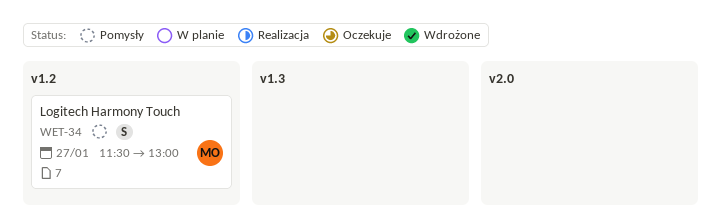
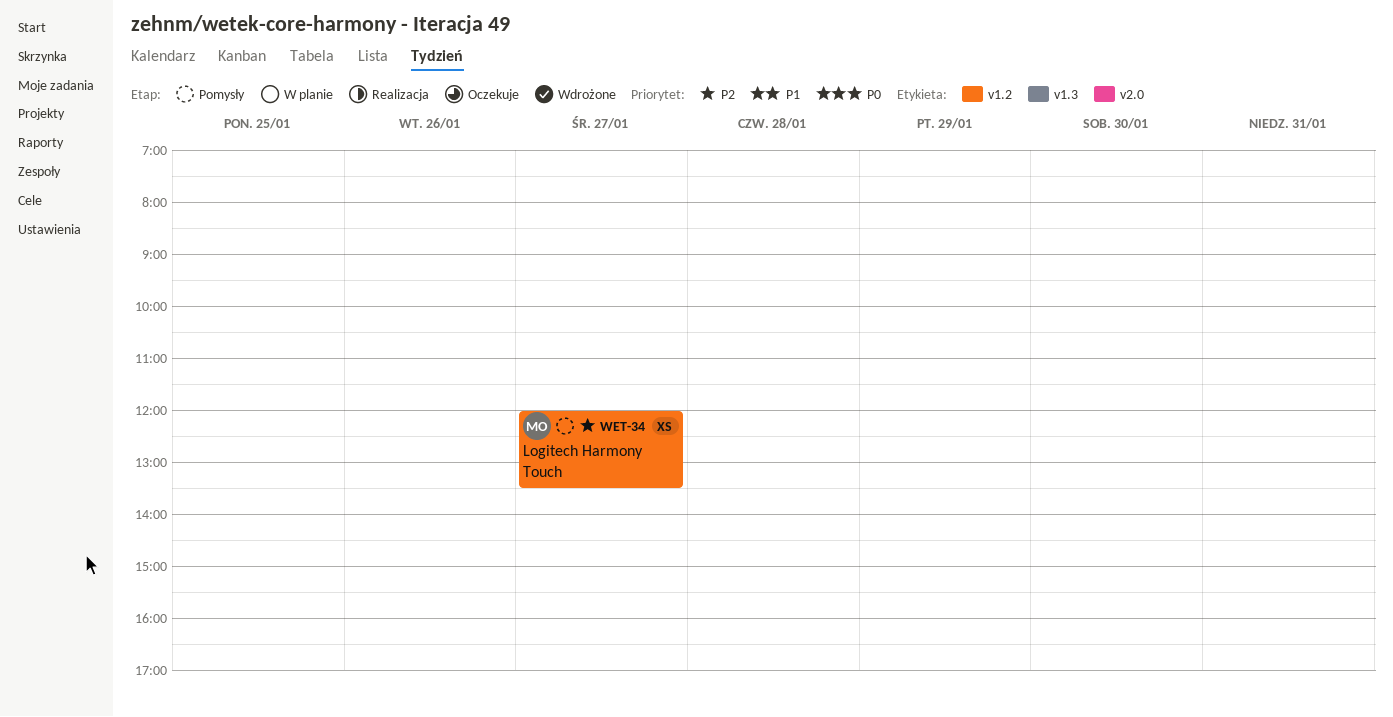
WET-34, estimate: S -> XS
WET-34, begins: 11:30 -> 12:00
WET-34, ends: 13:00 -> 13:30

